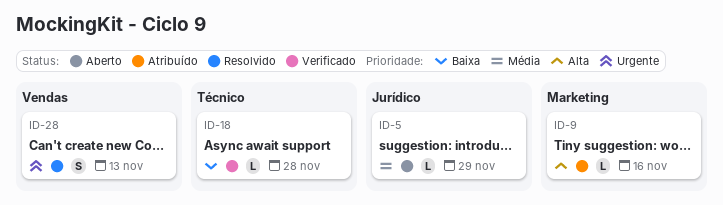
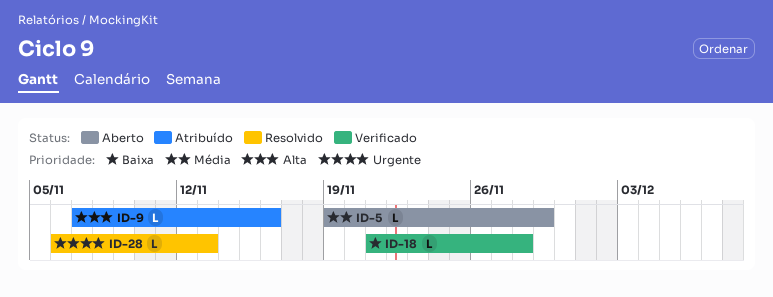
ID-28, estimate: S -> L

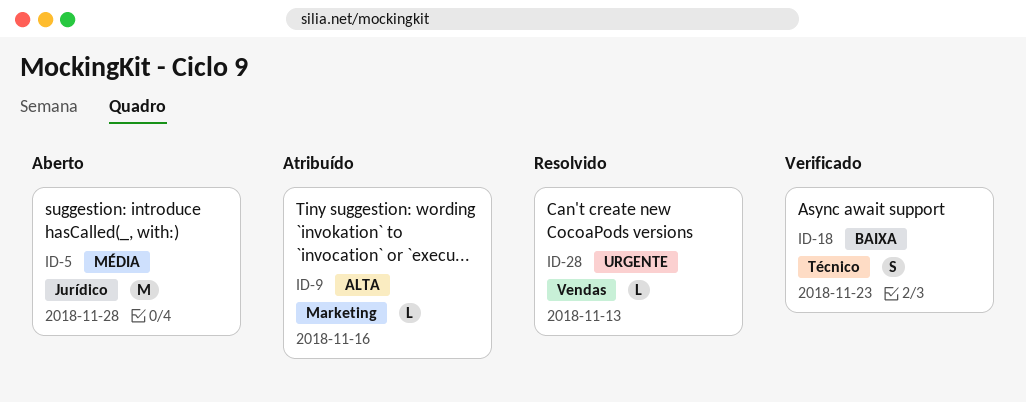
ID-5, estimate: L -> M
ID-5, due: Nov 29 -> Nov 28
ID-18, estimate: L -> S
ID-18, due: Nov 28 -> Nov 23

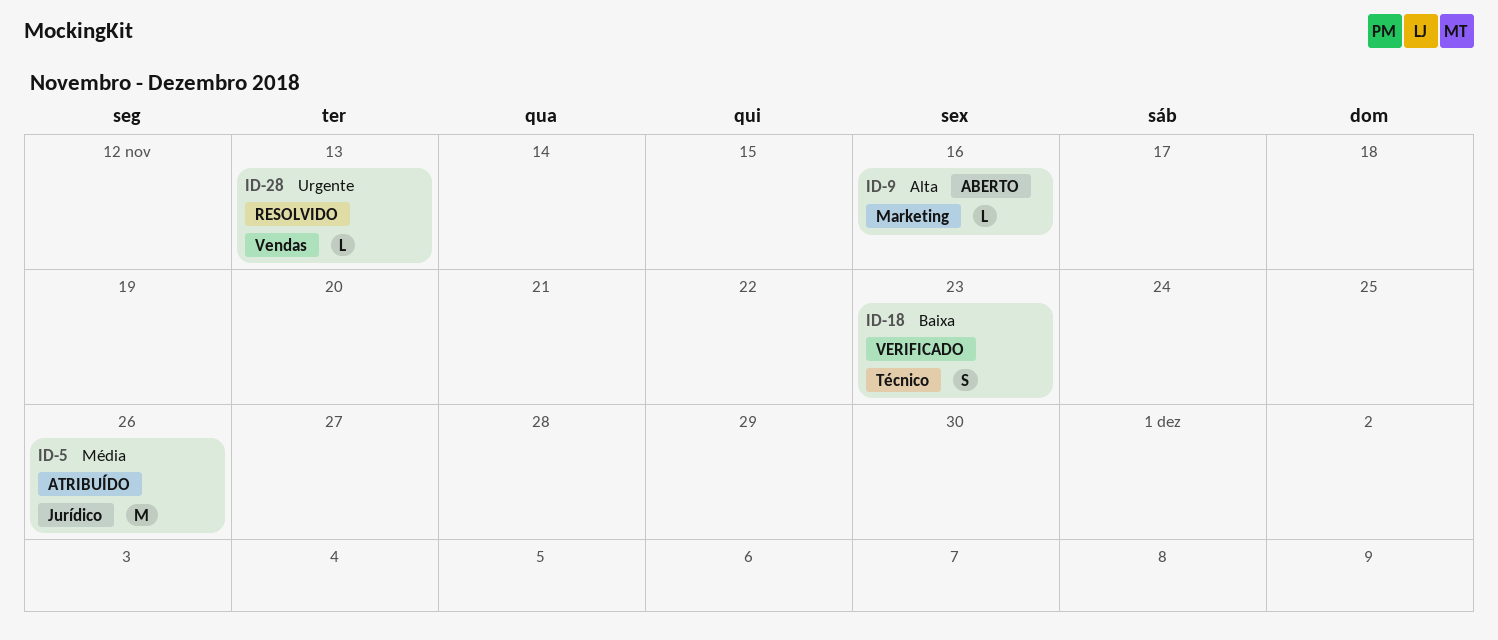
ID-5, status: Aberto -> Atribuído
ID-5, due: Nov 28 -> Nov 26
ID-9, status: Atribuído -> Aberto

